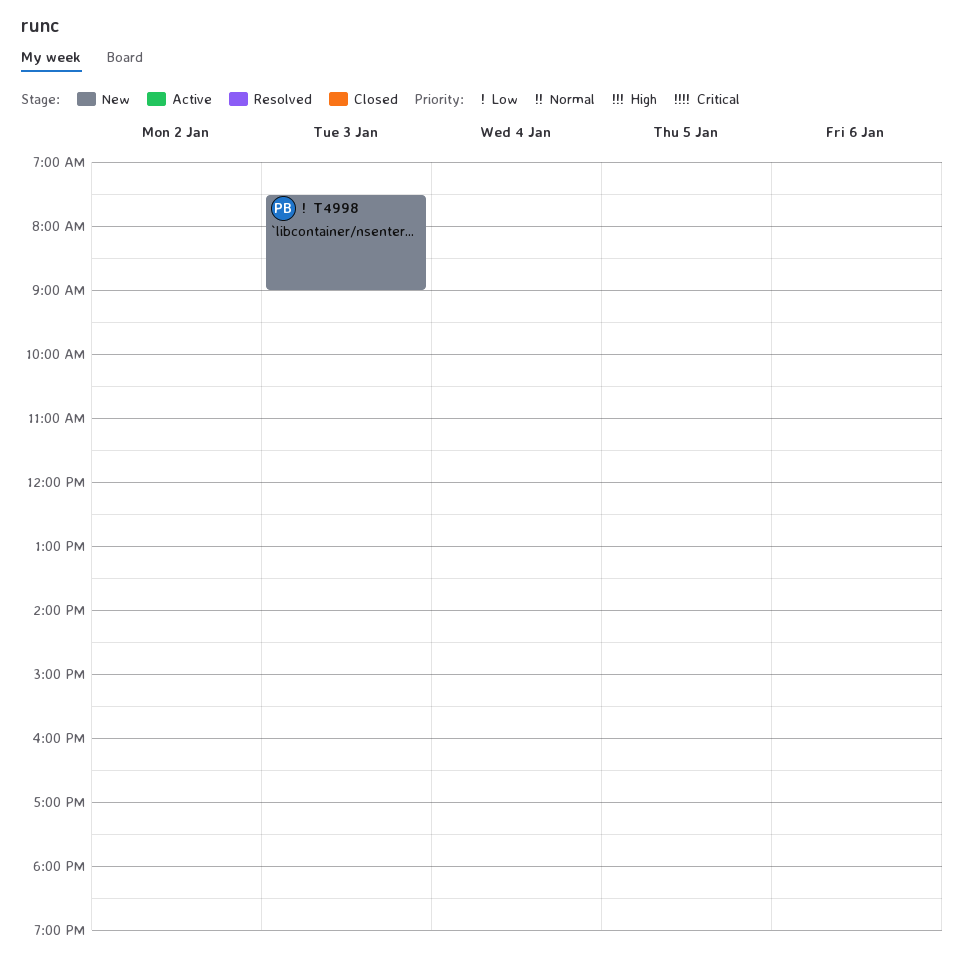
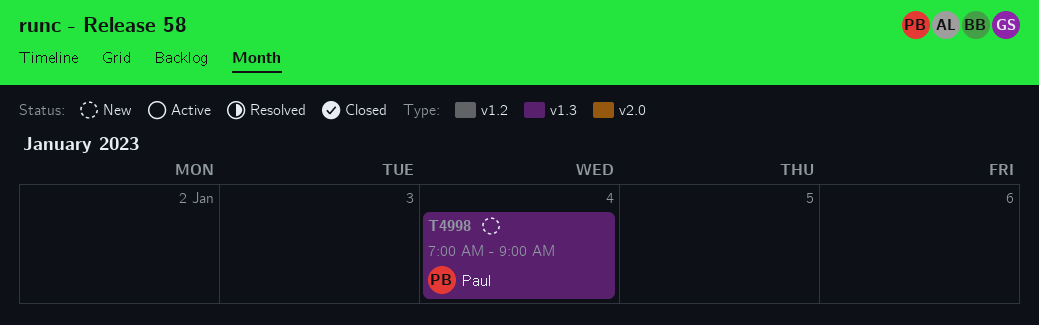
T4998, day: Jan 3 -> Jan 4
T4998, begins: 07:30 -> 07:00

